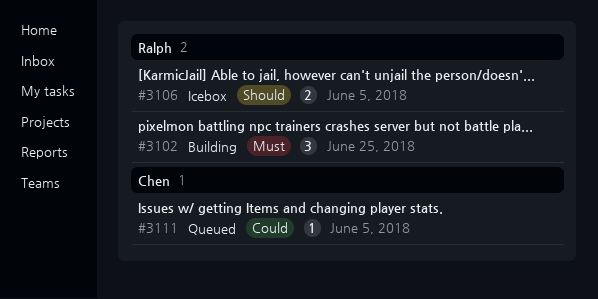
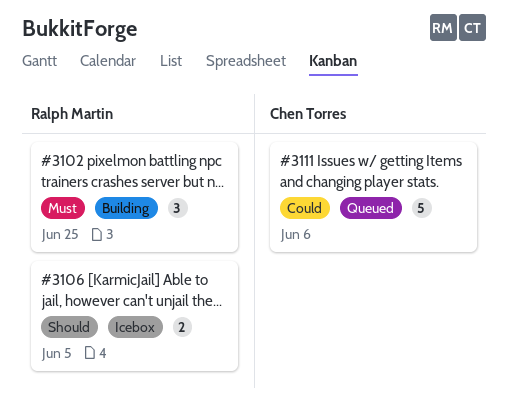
#3111, estimate: 1 -> 5
#3111, due: Jun 5 -> Jun 6

